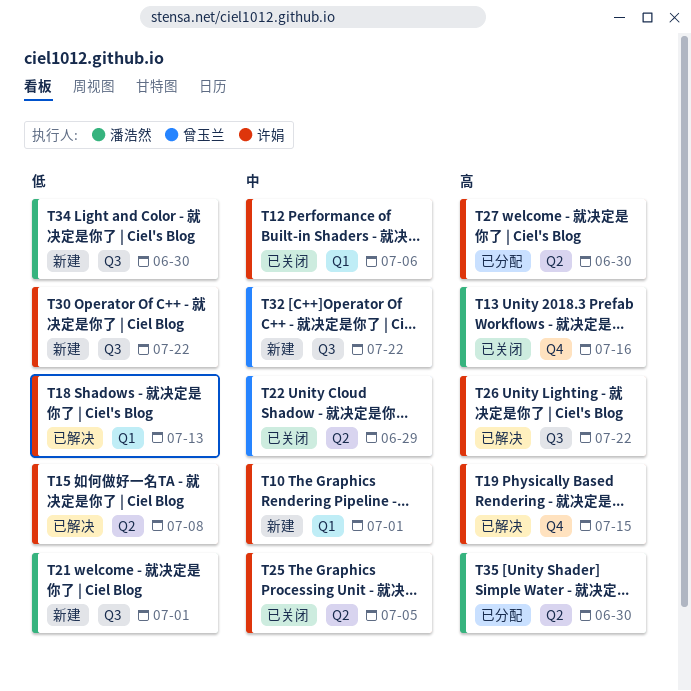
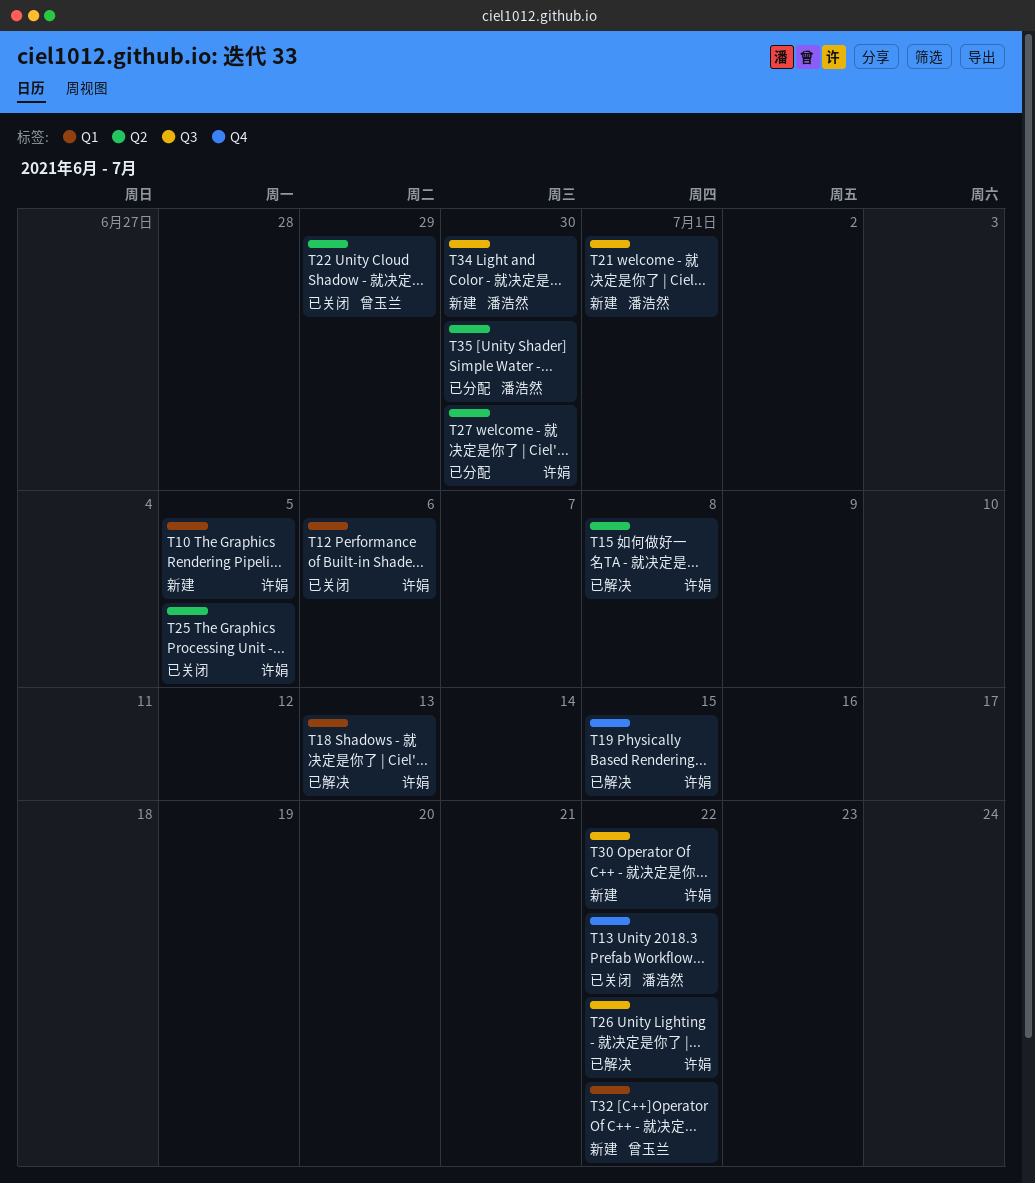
T10, due: Jul 1 -> Jul 5
T13, due: Jul 16 -> Jul 22
T32, label: Q3 -> Q1

